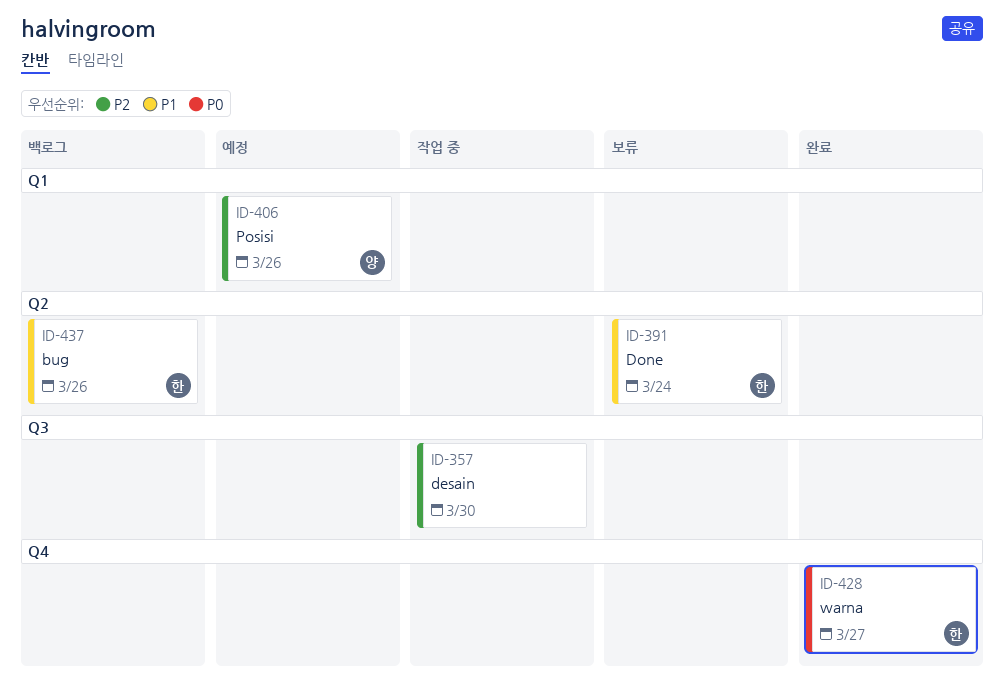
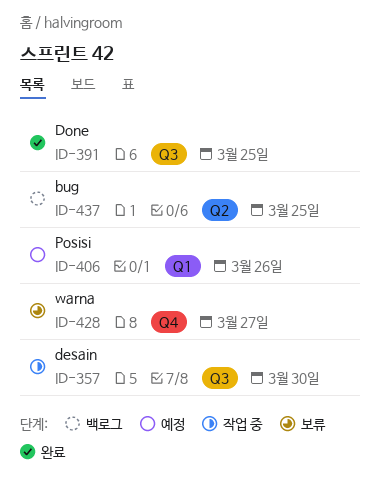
ID-391, status: 보류 -> 완료
ID-391, label: Q2 -> Q3
ID-391, due: Mar 24 -> Mar 25
ID-428, status: 완료 -> 보류
ID-437, due: Mar 26 -> Mar 25

